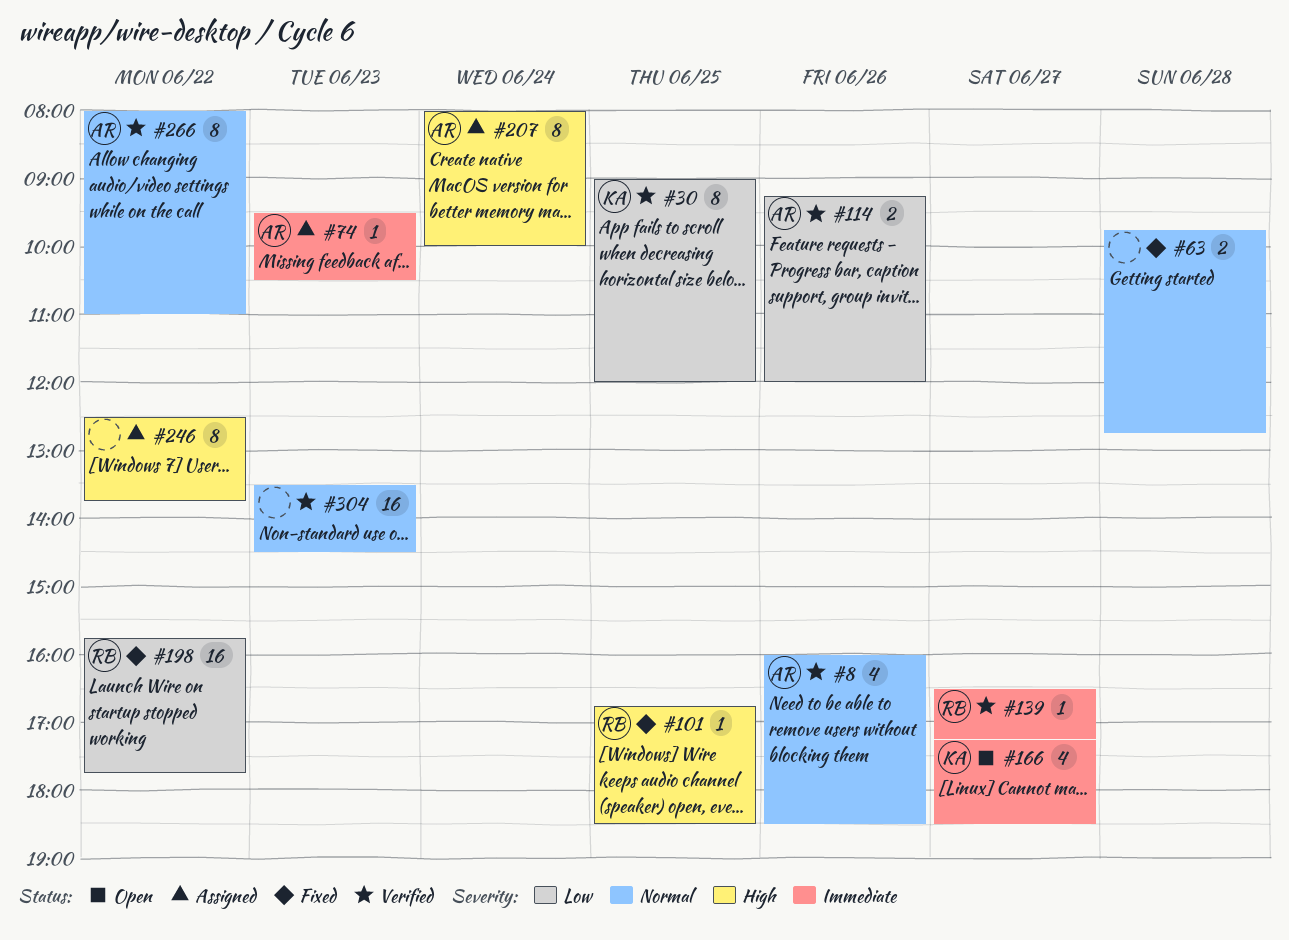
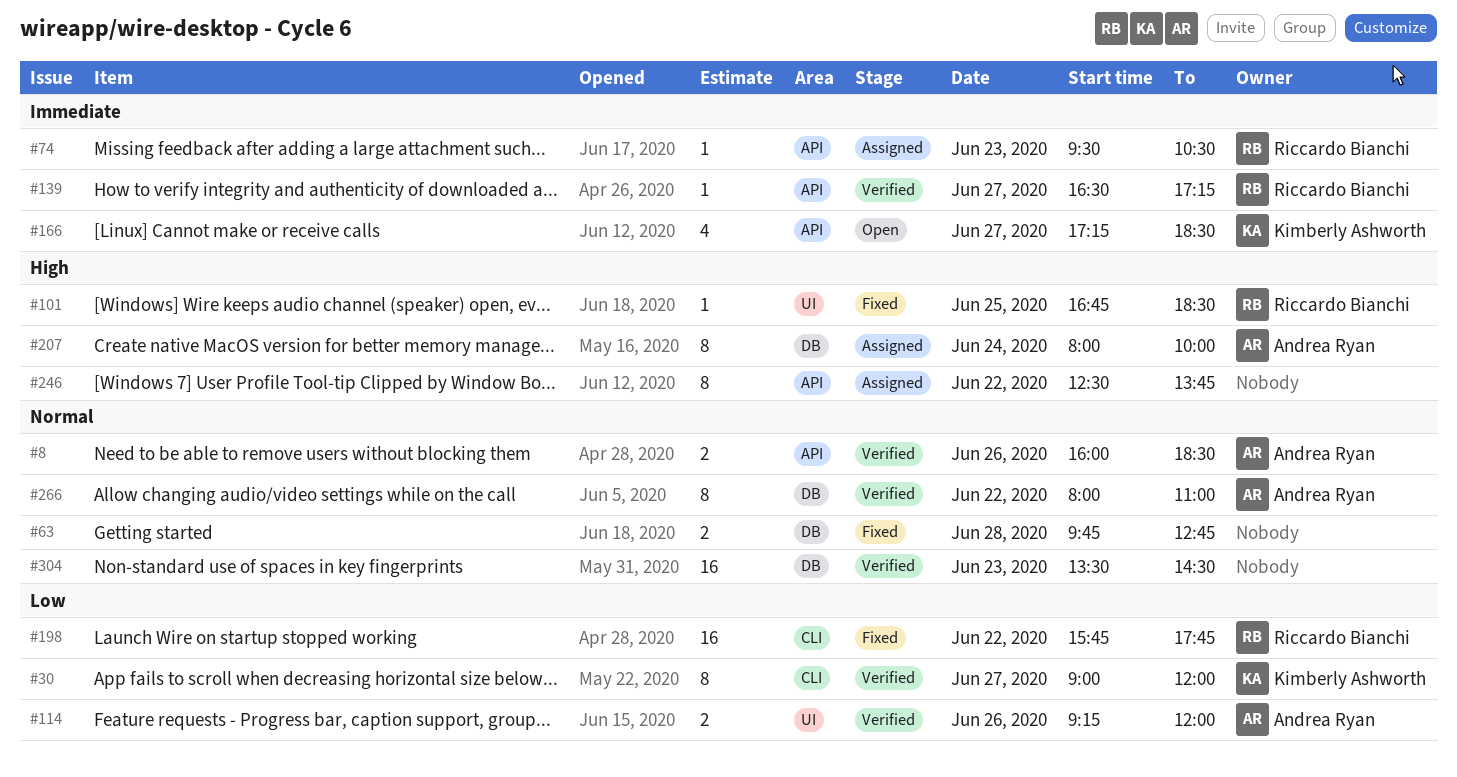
#8, estimate: 4 -> 2
#30, day: Jun 25 -> Jun 27
#74, owner: Andrea Ryan -> Riccardo Bianchi

